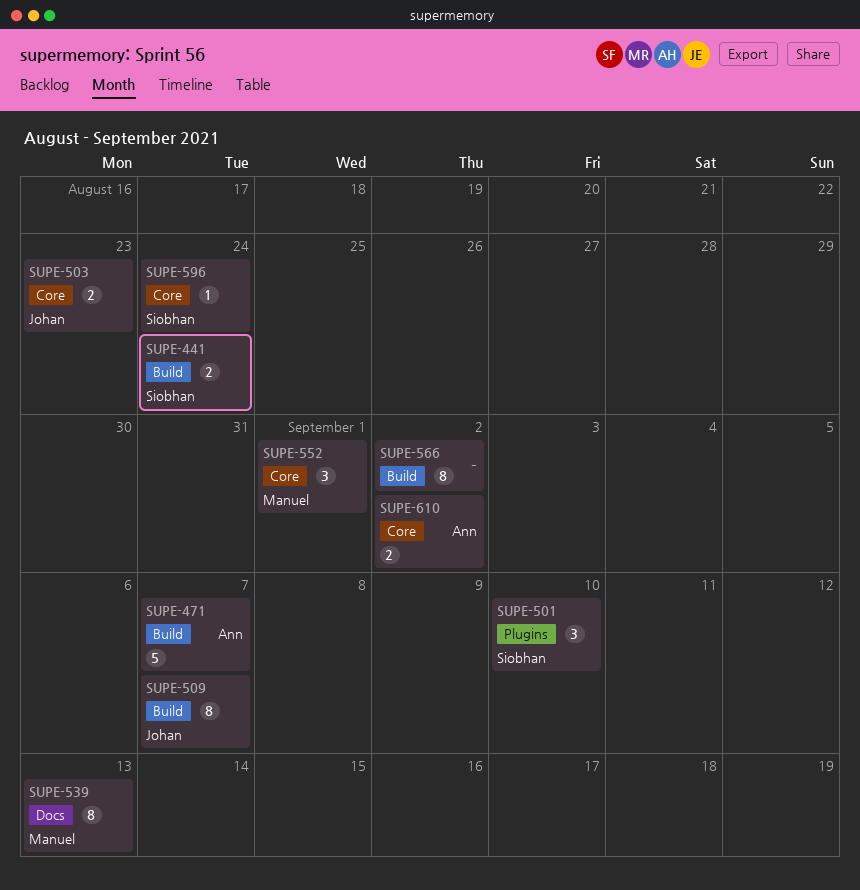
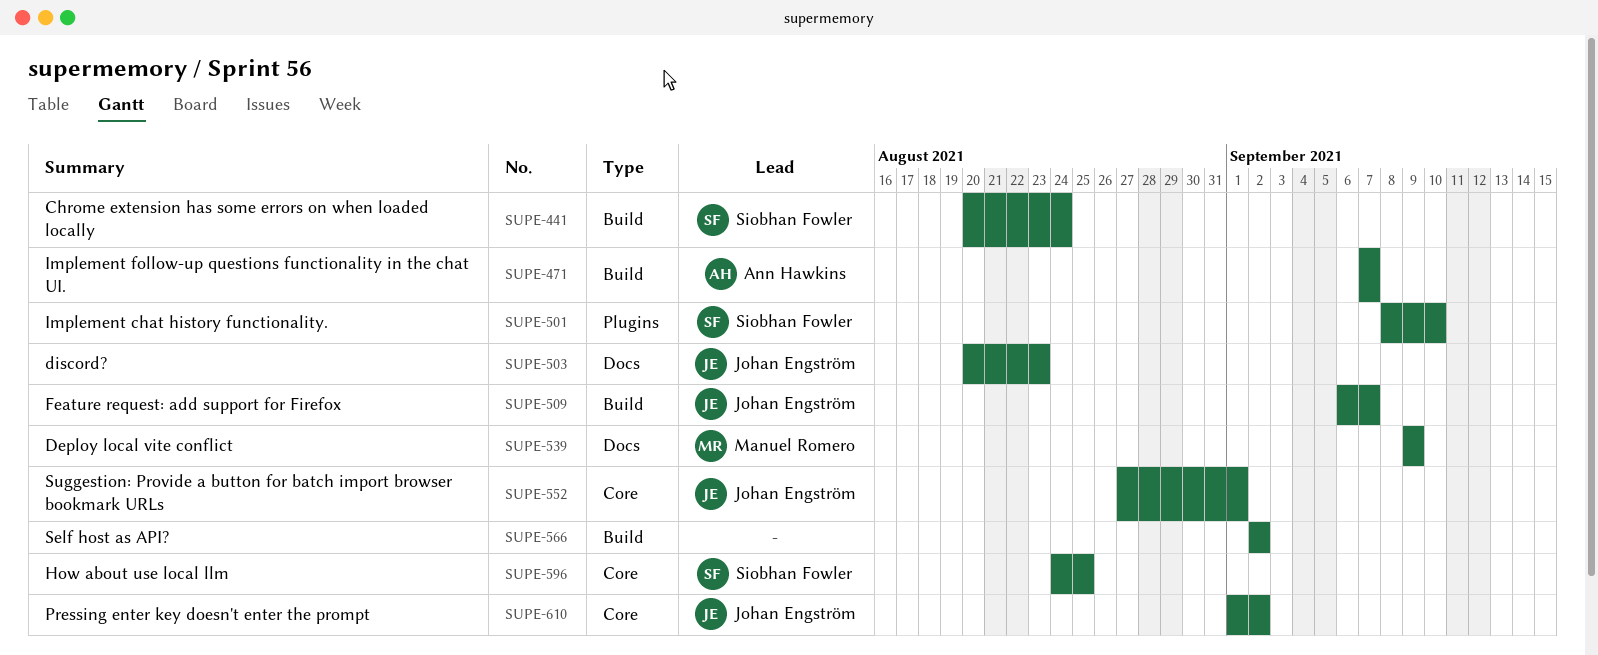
SUPE-503, label: Core -> Docs
SUPE-539, due: Sep 13 -> Sep 9
SUPE-552, owner: Manuel Romero -> Johan Engström
SUPE-596, due: Aug 24 -> Aug 25
SUPE-610, owner: Ann Hawkins -> Johan Engström

